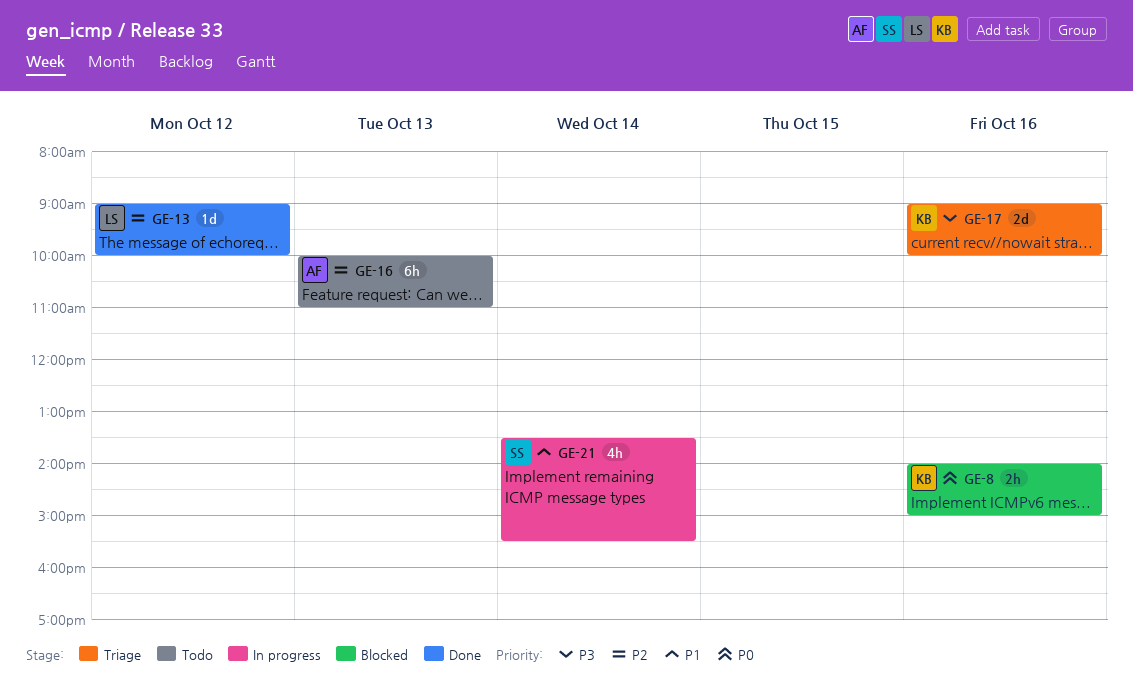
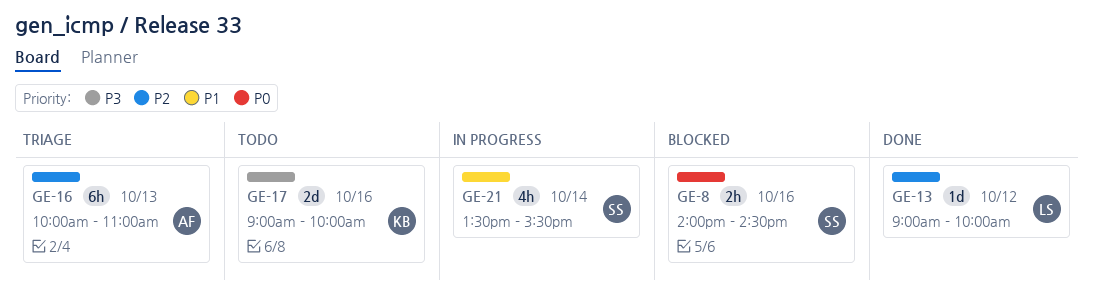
GE-8, owner: KB -> SS
GE-8, ends: 15:00 -> 14:30
GE-16, status: Todo -> Triage
GE-17, status: Triage -> Todo

